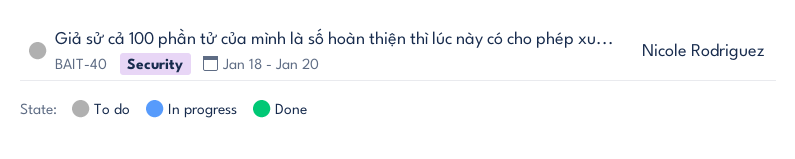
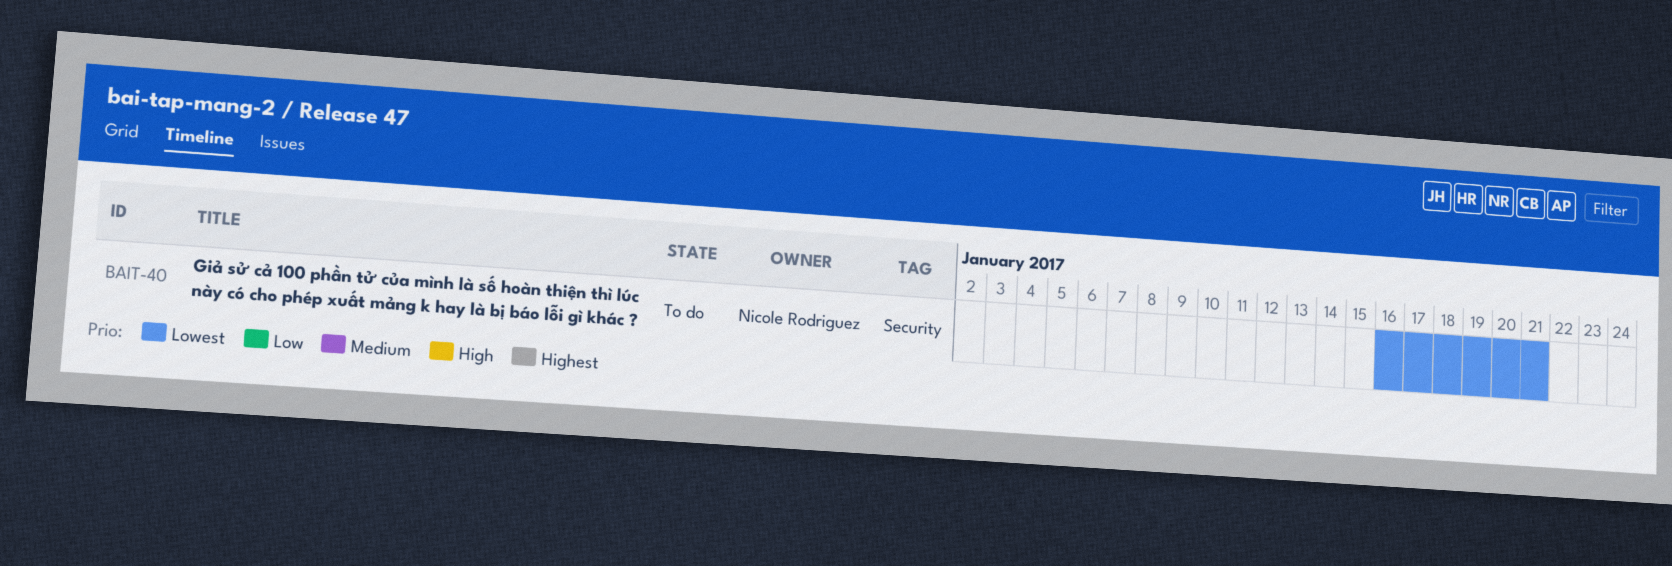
BAIT-40, start: Jan 18 -> Jan 16
BAIT-40, due: Jan 20 -> Jan 21

